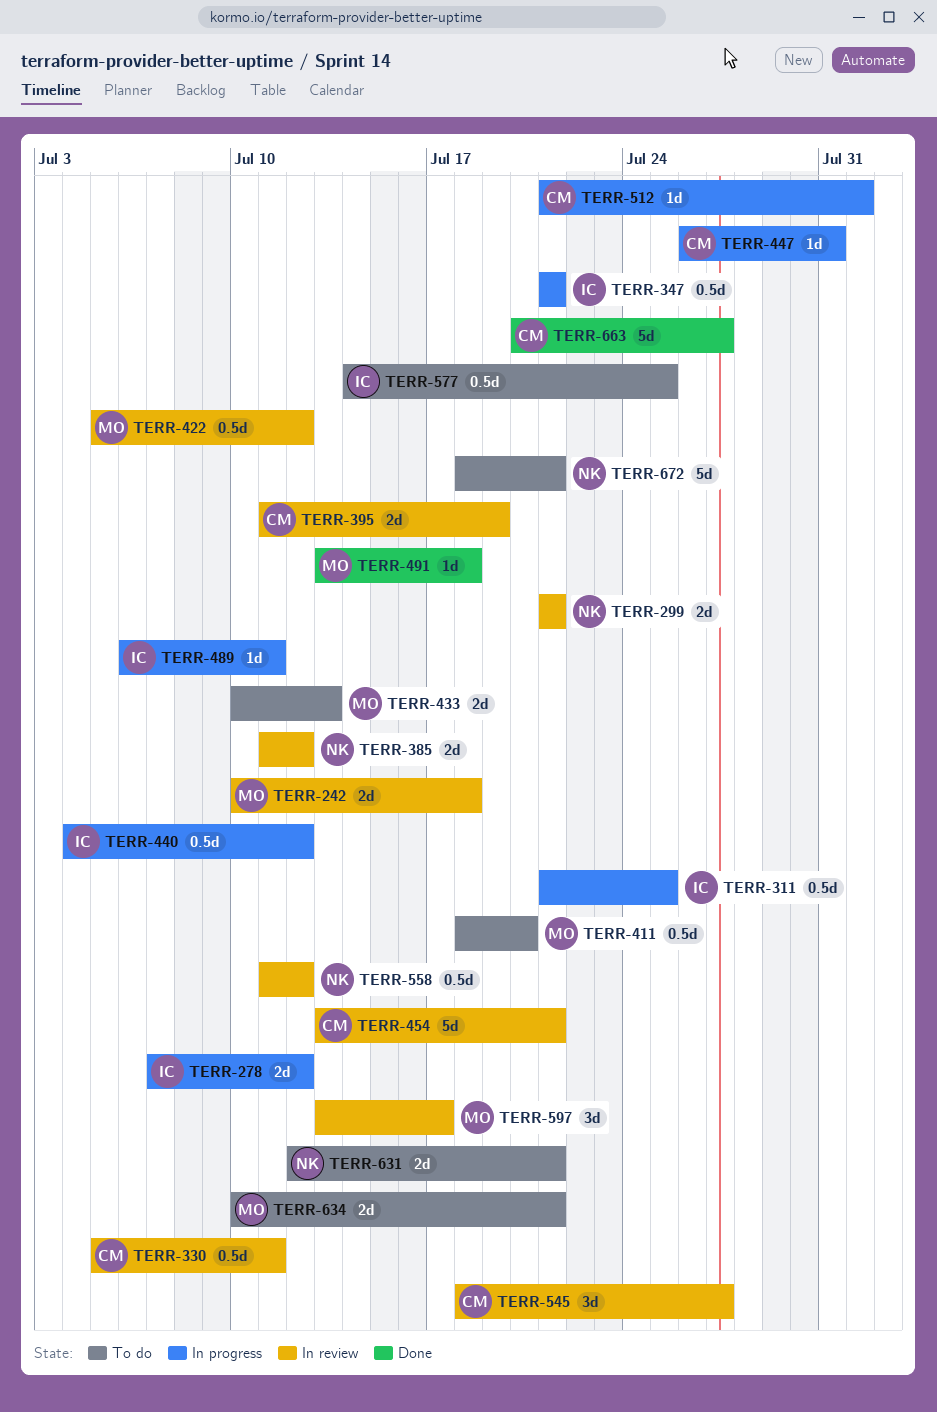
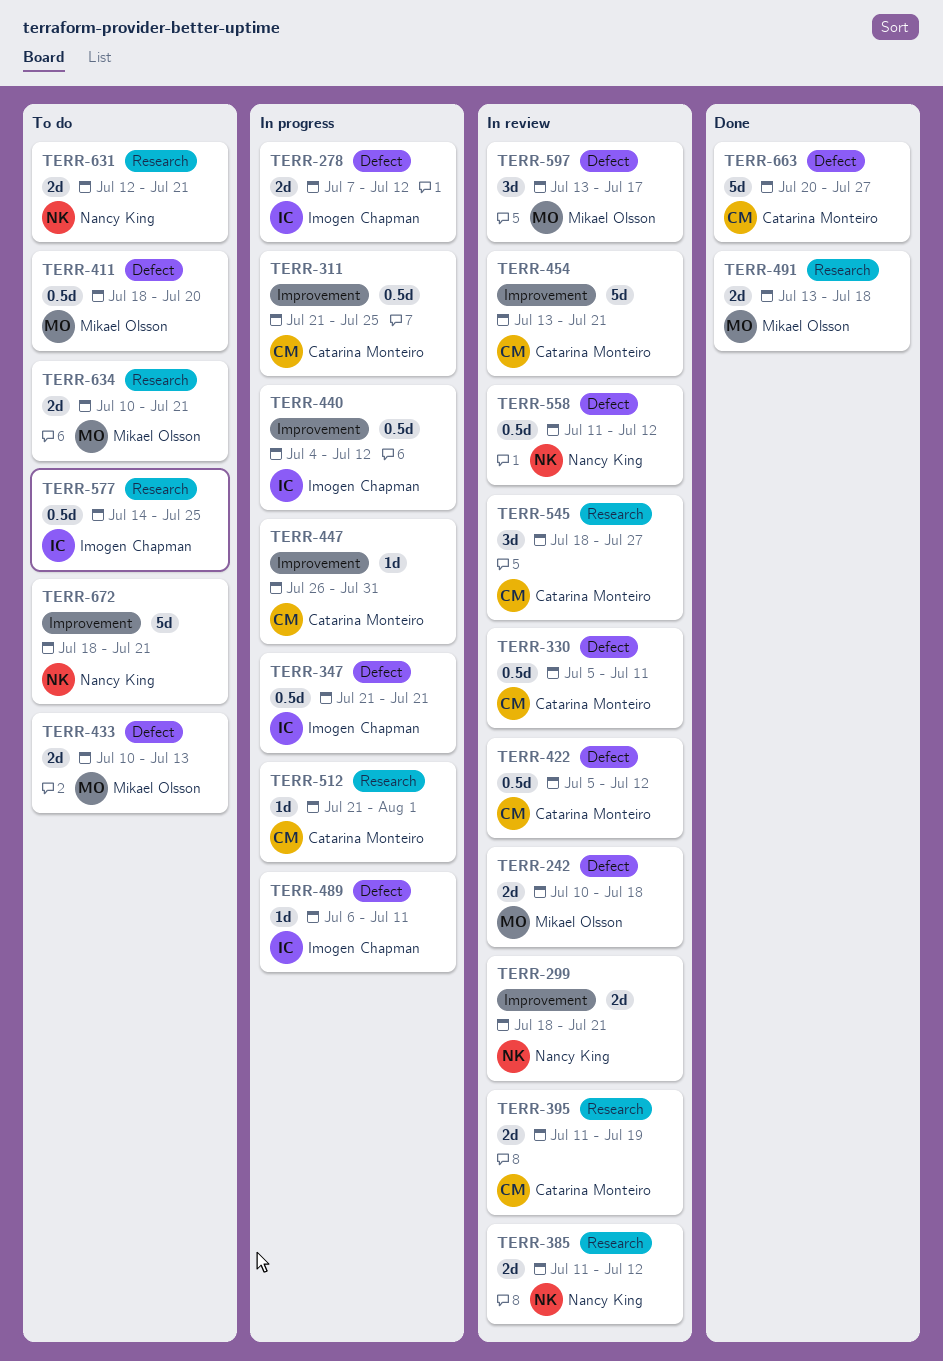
TERR-299, start: Jul 21 -> Jul 18
TERR-311, owner: Imogen Chapman -> Catarina Monteiro
TERR-422, owner: Mikael Olsson -> Catarina Monteiro
TERR-491, estimate: 1d -> 2d

